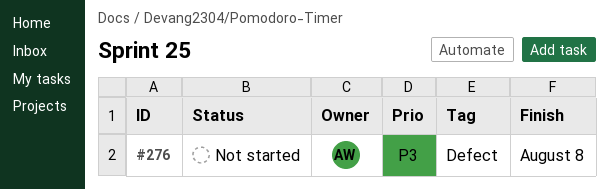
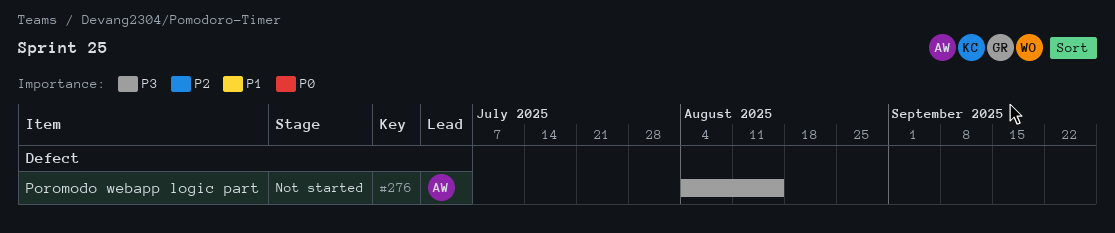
#276, due: Aug 8 -> Aug 15

